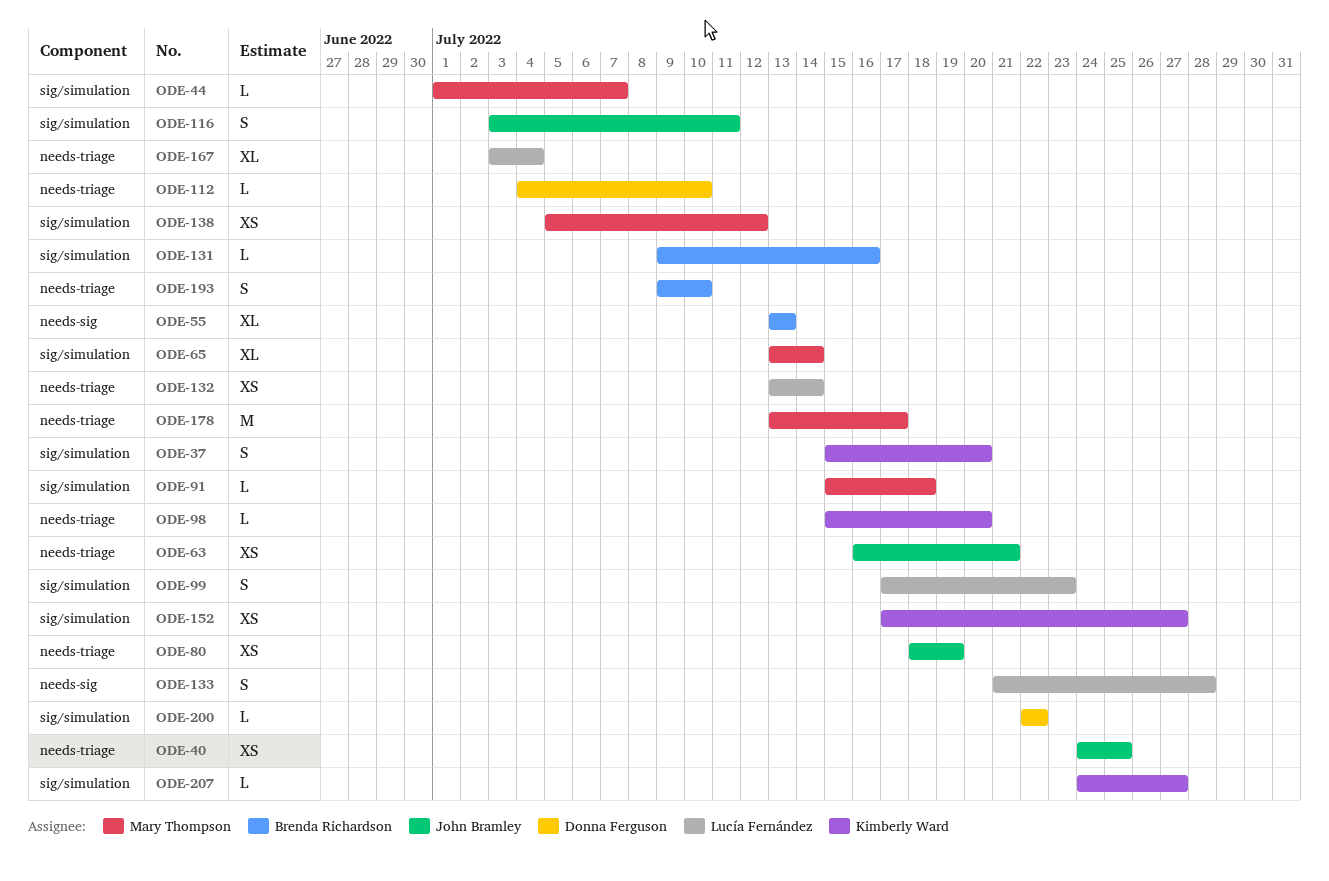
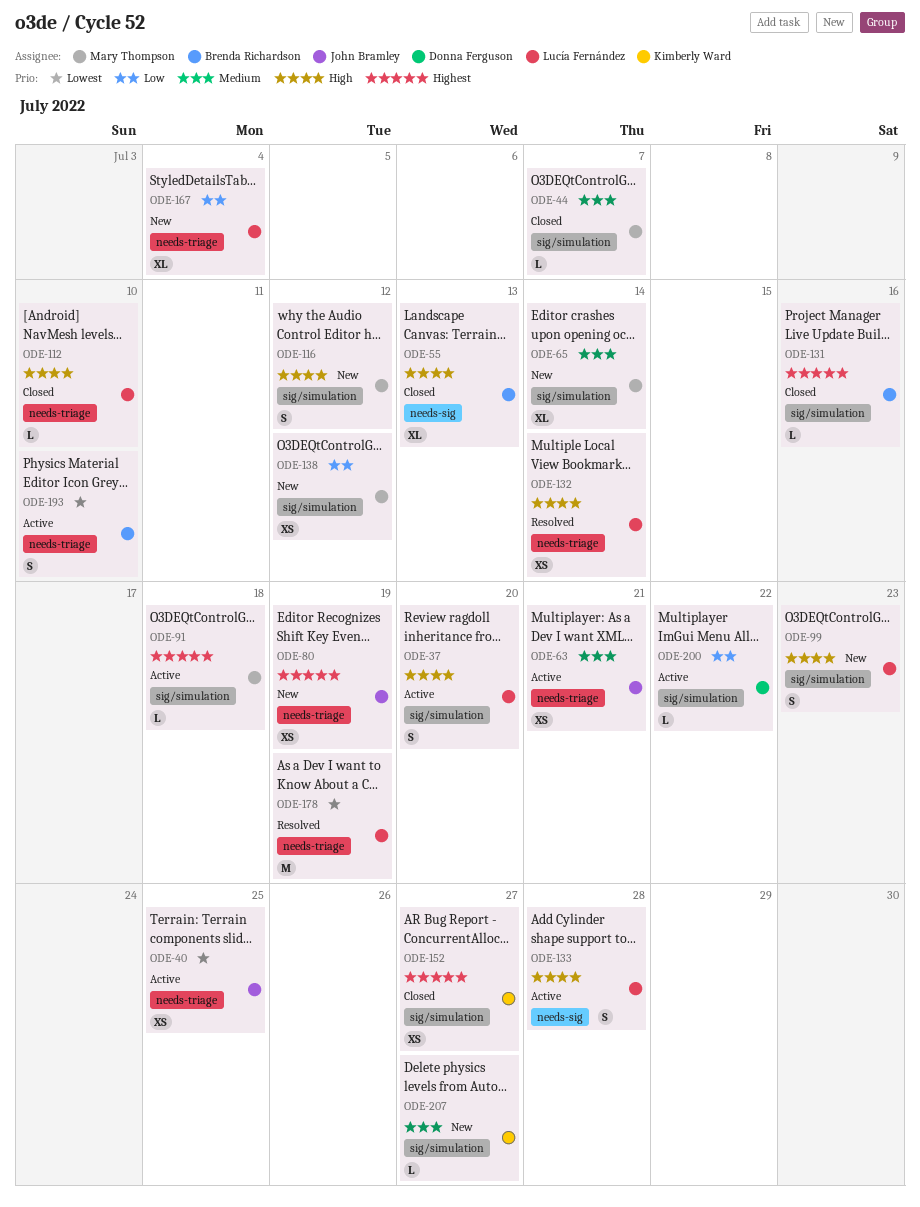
ODE-37, owner: Kimberly Ward -> Lucía Fernández
ODE-98: present -> none
ODE-112, owner: Donna Ferguson -> Lucía Fernández
ODE-116, owner: John Bramley -> Mary Thompson
ODE-116, due: Jul 11 -> Jul 12
ODE-178, owner: Mary Thompson -> Lucía Fernández
ODE-178, due: Jul 17 -> Jul 19

